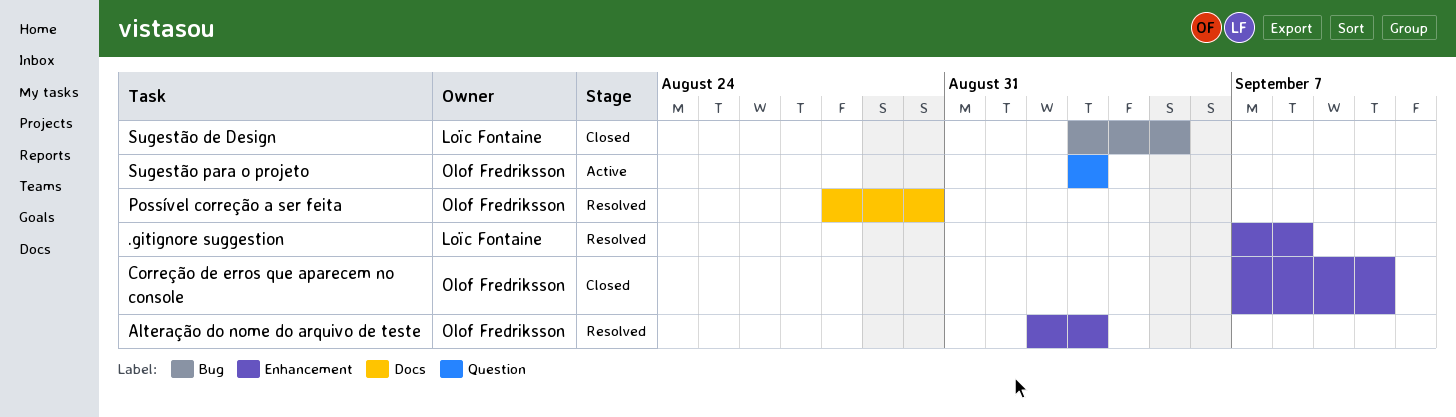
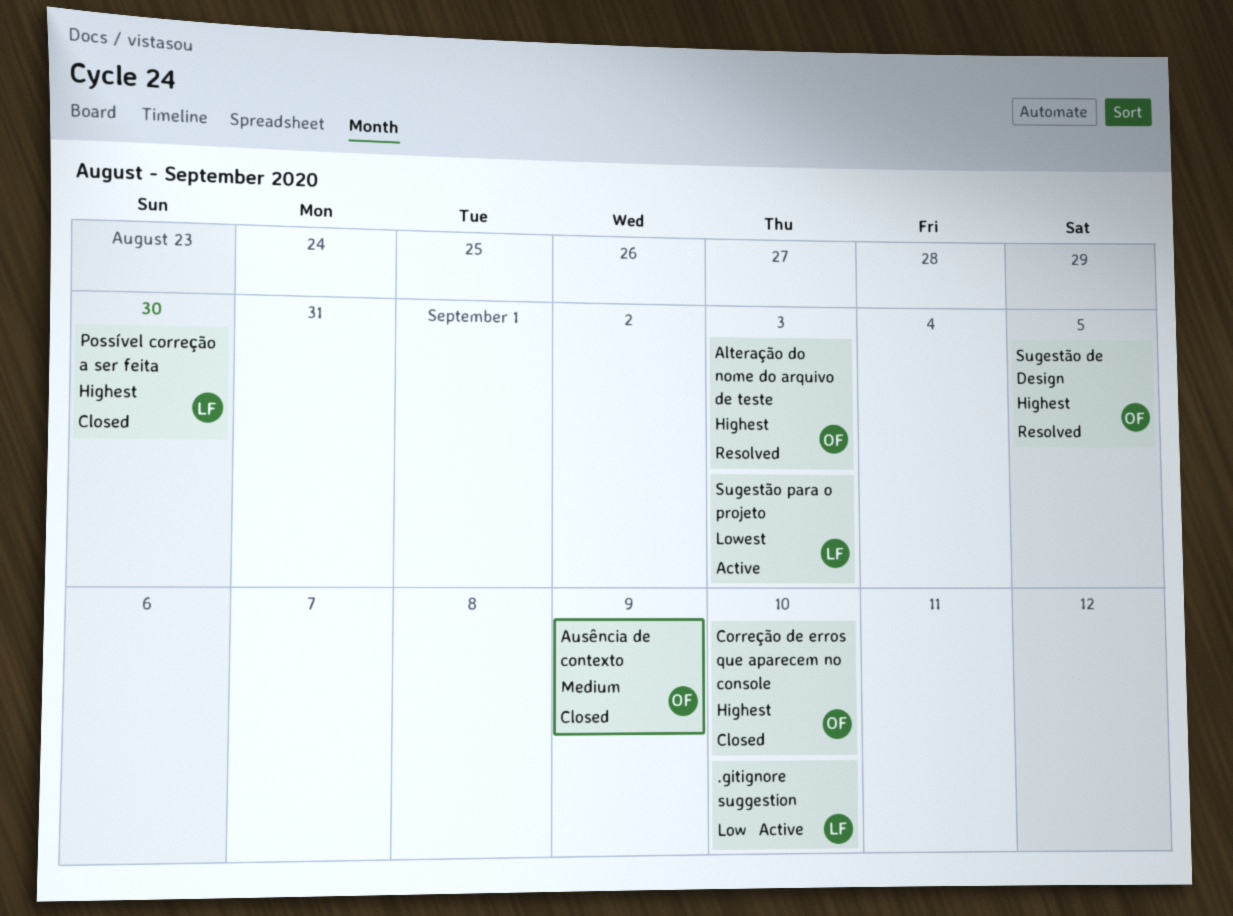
.gitignore suggestion, status: Resolved -> Active
.gitignore suggestion, due: Sep 8 -> Sep 10
Ausência de contexto: none -> present
Possível correção a ser feita, status: Resolved -> Closed
Possível correção a ser feita, owner: Olof Fredriksson -> Loïc Fontaine
Sugestão de Design, status: Closed -> Resolved
Sugestão de Design, owner: Loïc Fontaine -> Olof Fredriksson
Sugestão para o projeto, owner: Olof Fredriksson -> Loïc Fontaine

